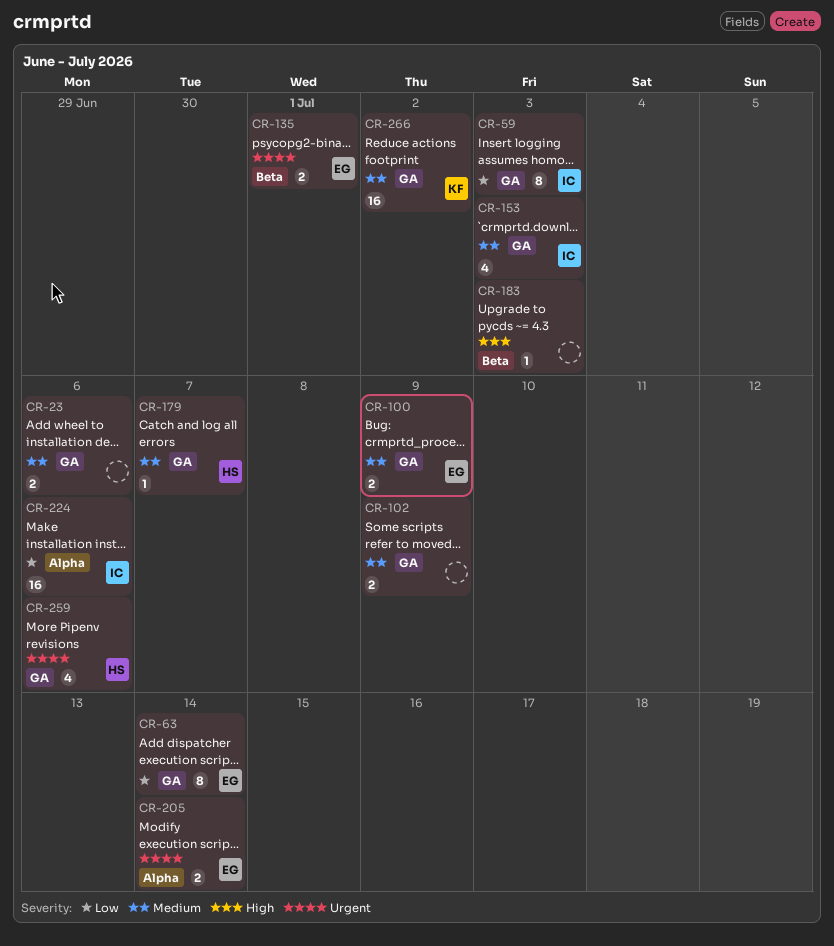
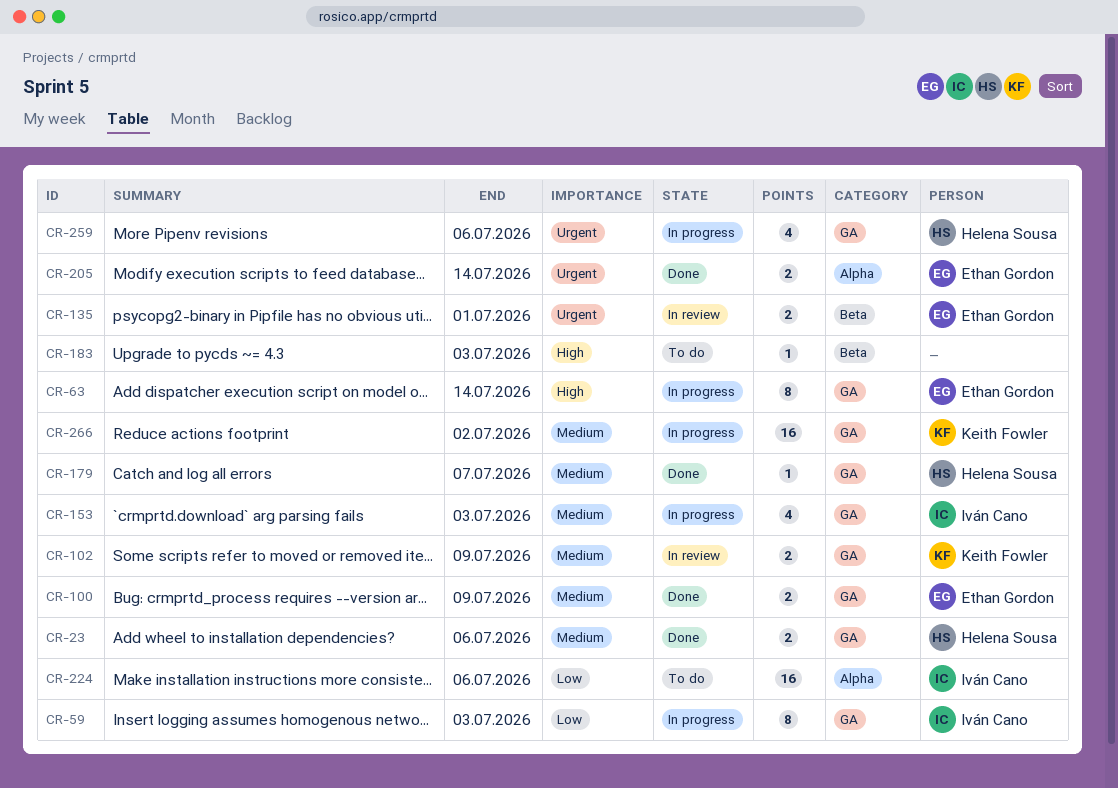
CR-23, owner: none -> Helena Sousa
CR-63, priority: Low -> High
CR-102, owner: none -> Keith Fowler

